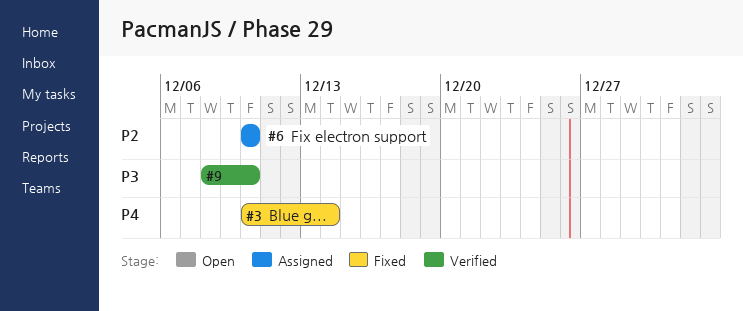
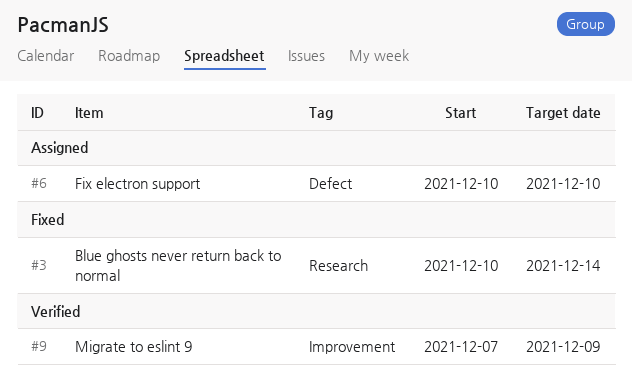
#9, start: Dec 8 -> Dec 7
#9, due: Dec 10 -> Dec 9

